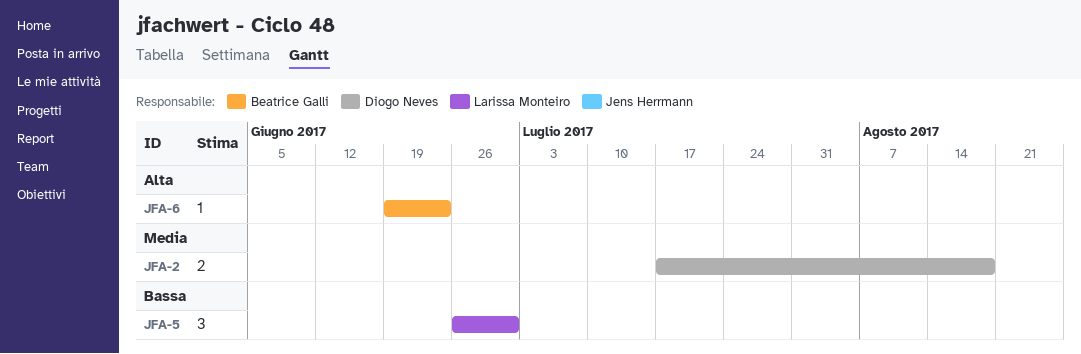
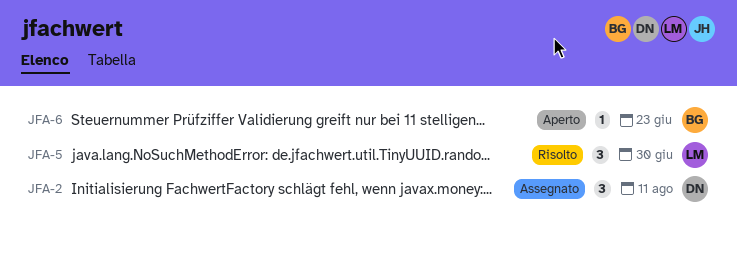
JFA-2, estimate: 2 -> 3
JFA-2, due: Aug 18 -> Aug 11

